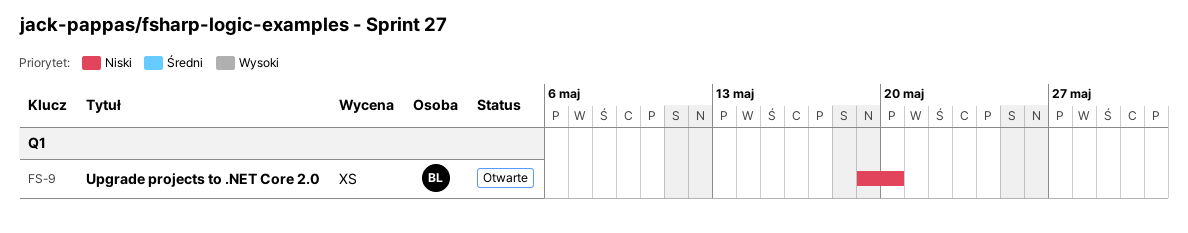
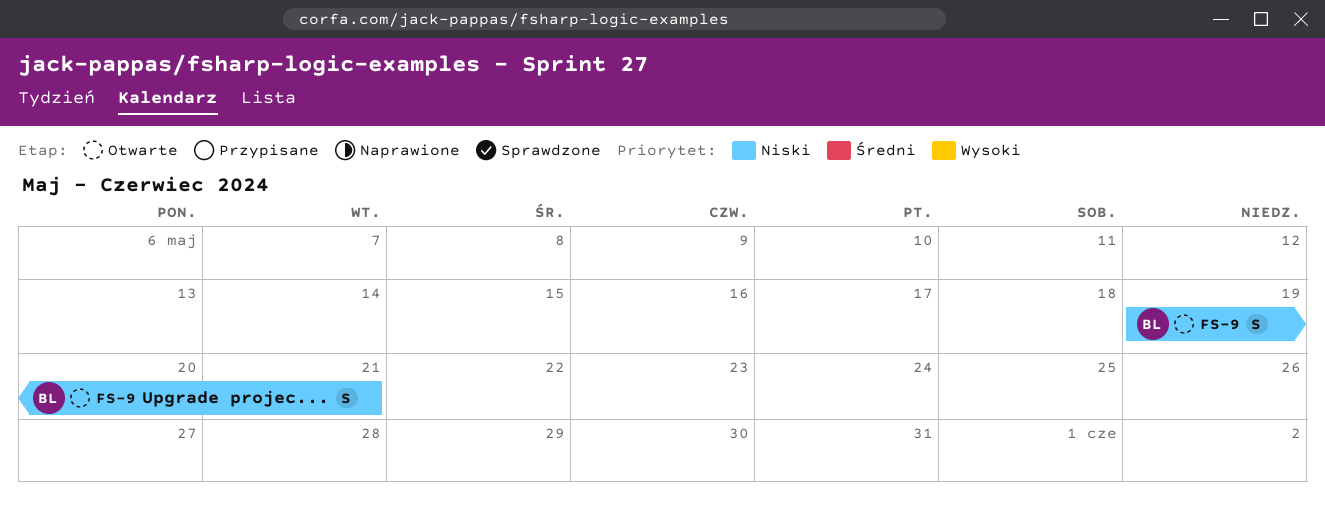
FS-9, estimate: XS -> S
FS-9, due: May 20 -> May 21

